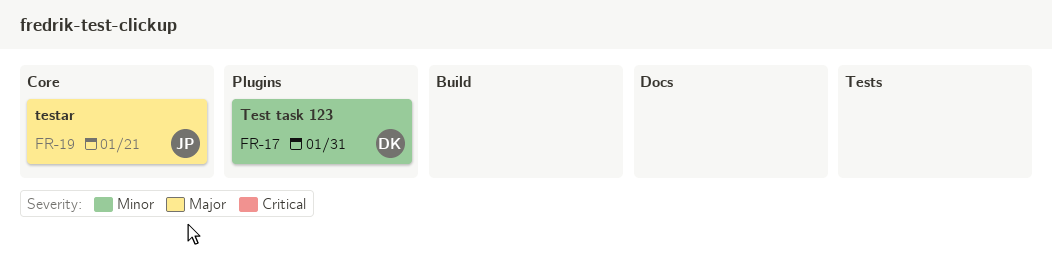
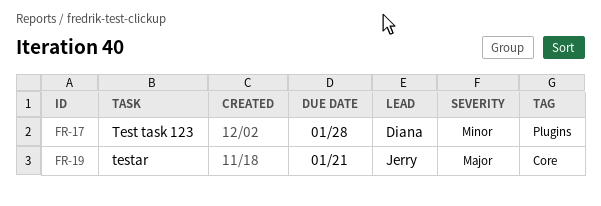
FR-17, due: Jan 31 -> Jan 28

